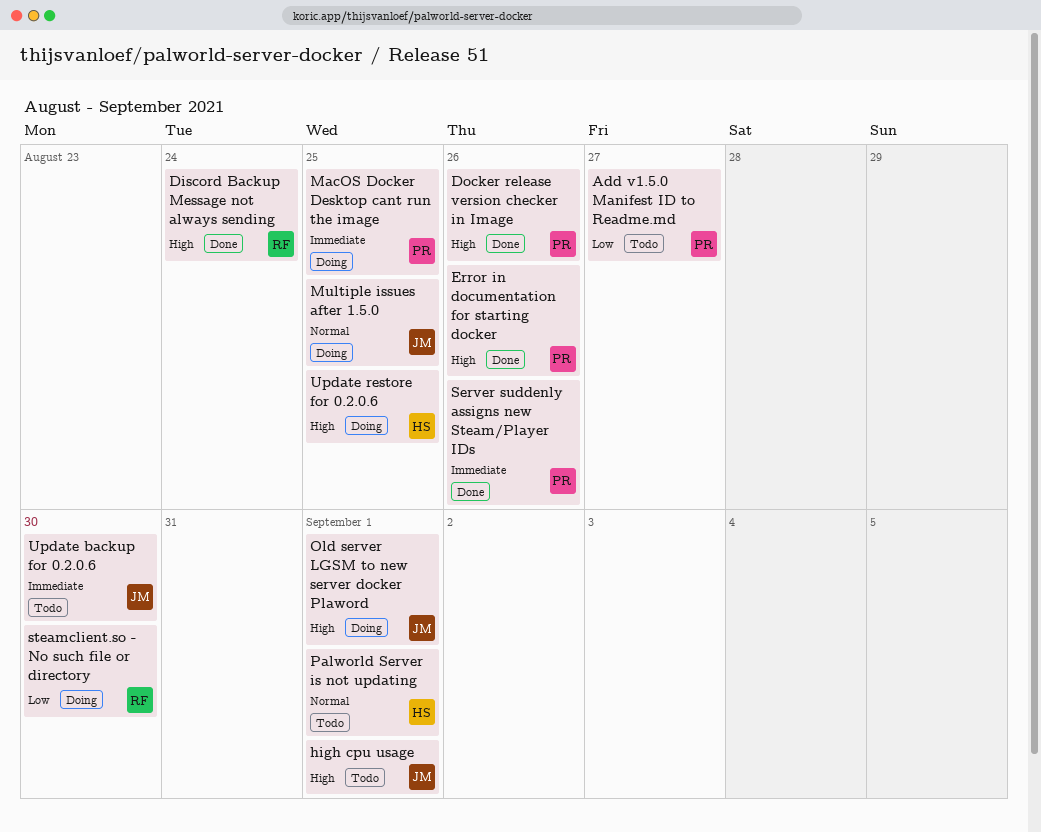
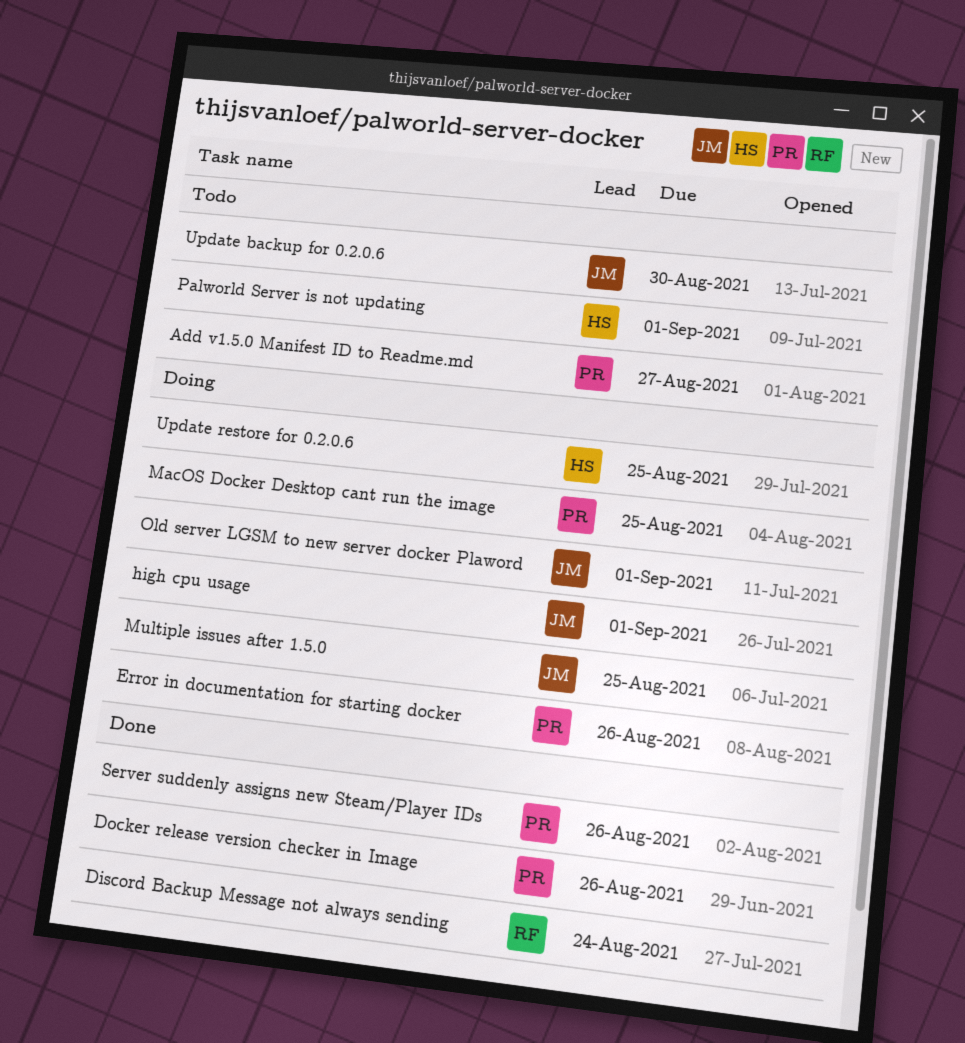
Error in documentation for starting docker, status: Done -> Doing
high cpu usage, status: Todo -> Doing
steamclient.so - No such file or directory: present -> none

